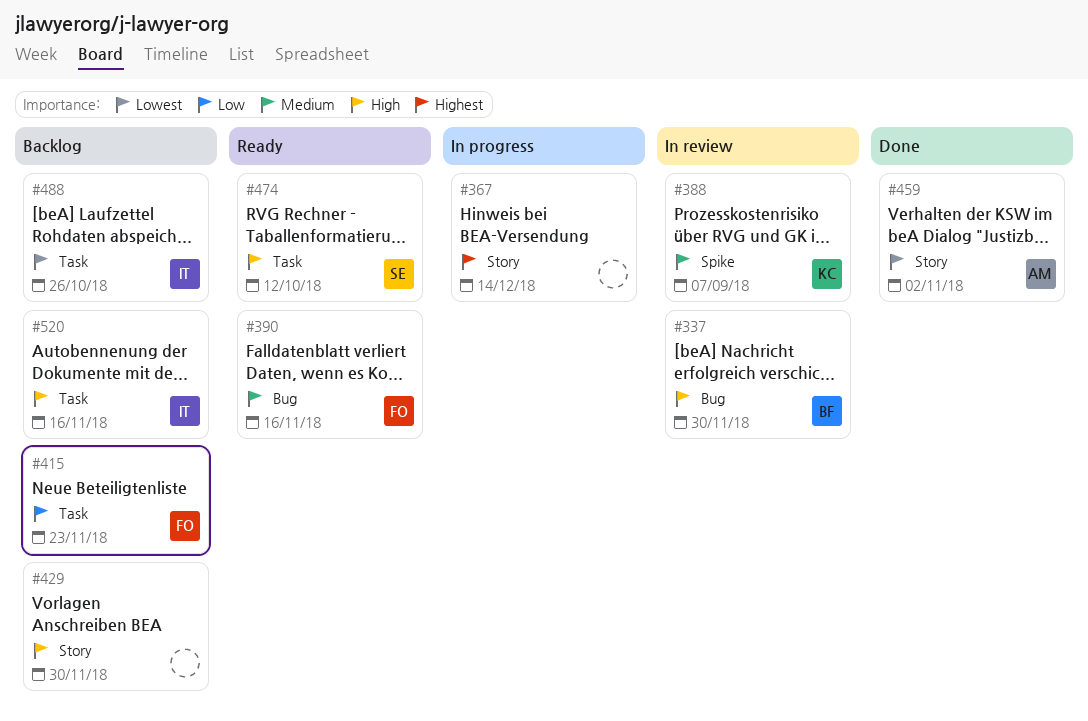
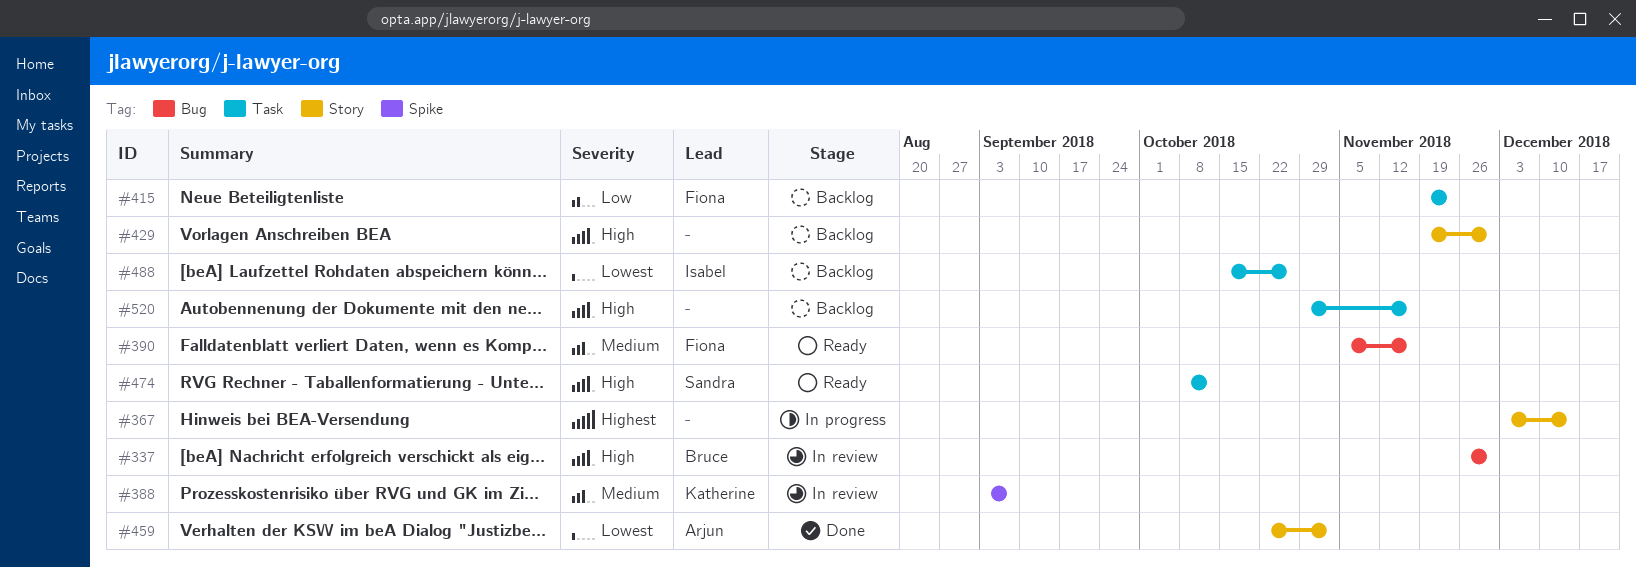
#520, owner: Isabel -> none

